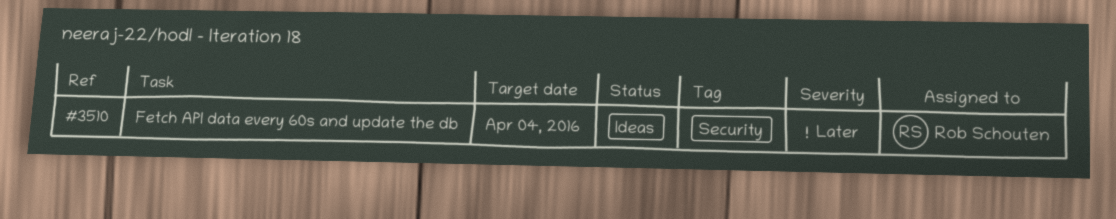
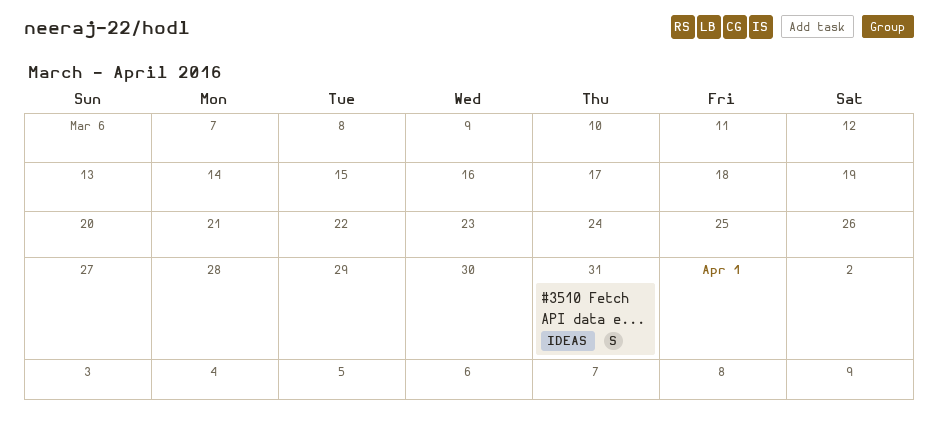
#3510, due: Apr 4 -> Mar 31

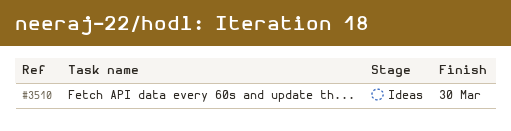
#3510, due: Mar 31 -> Mar 30

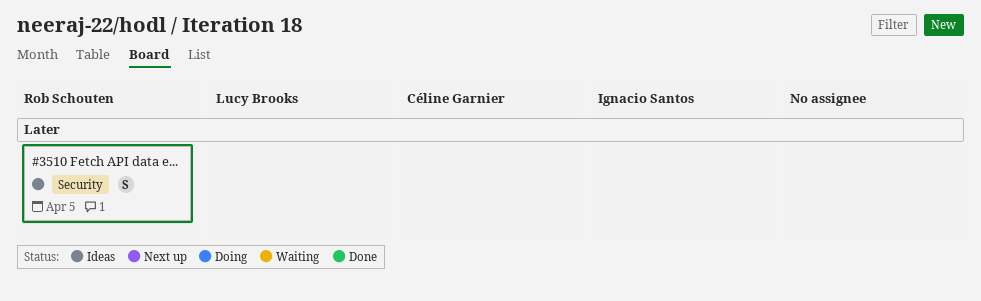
#3510, due: Mar 30 -> Apr 5

